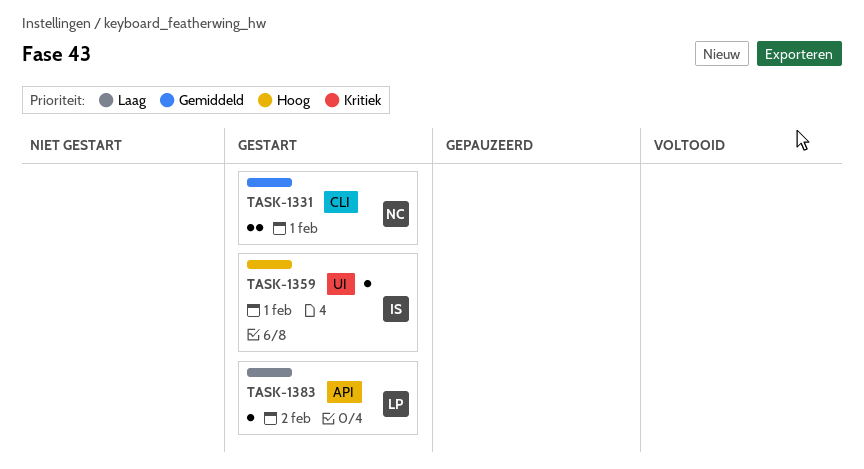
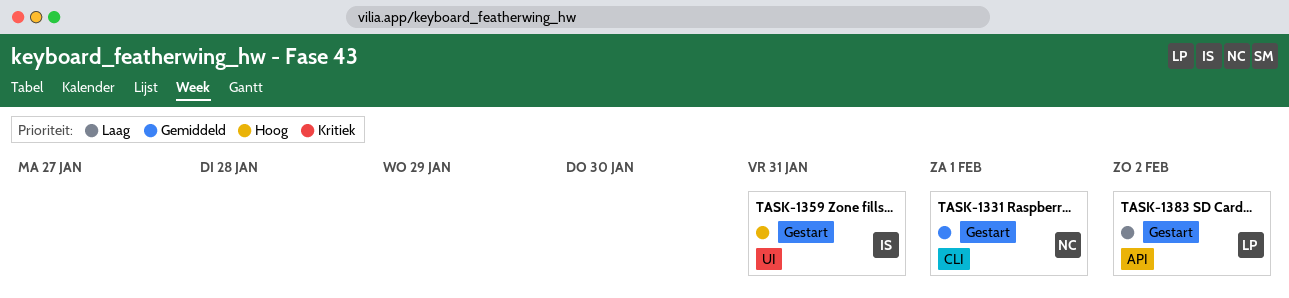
TASK-1359, due: Feb 1 -> Jan 31

